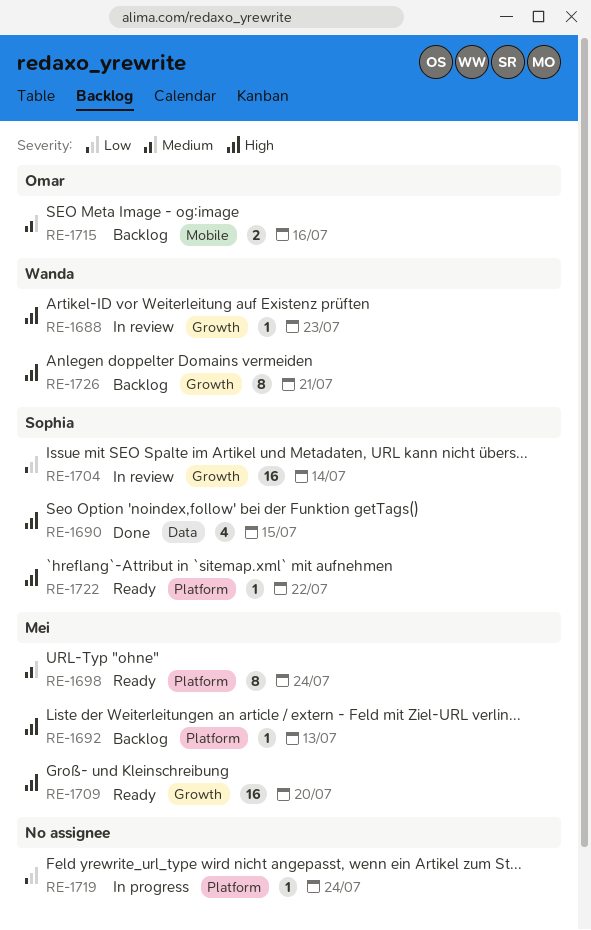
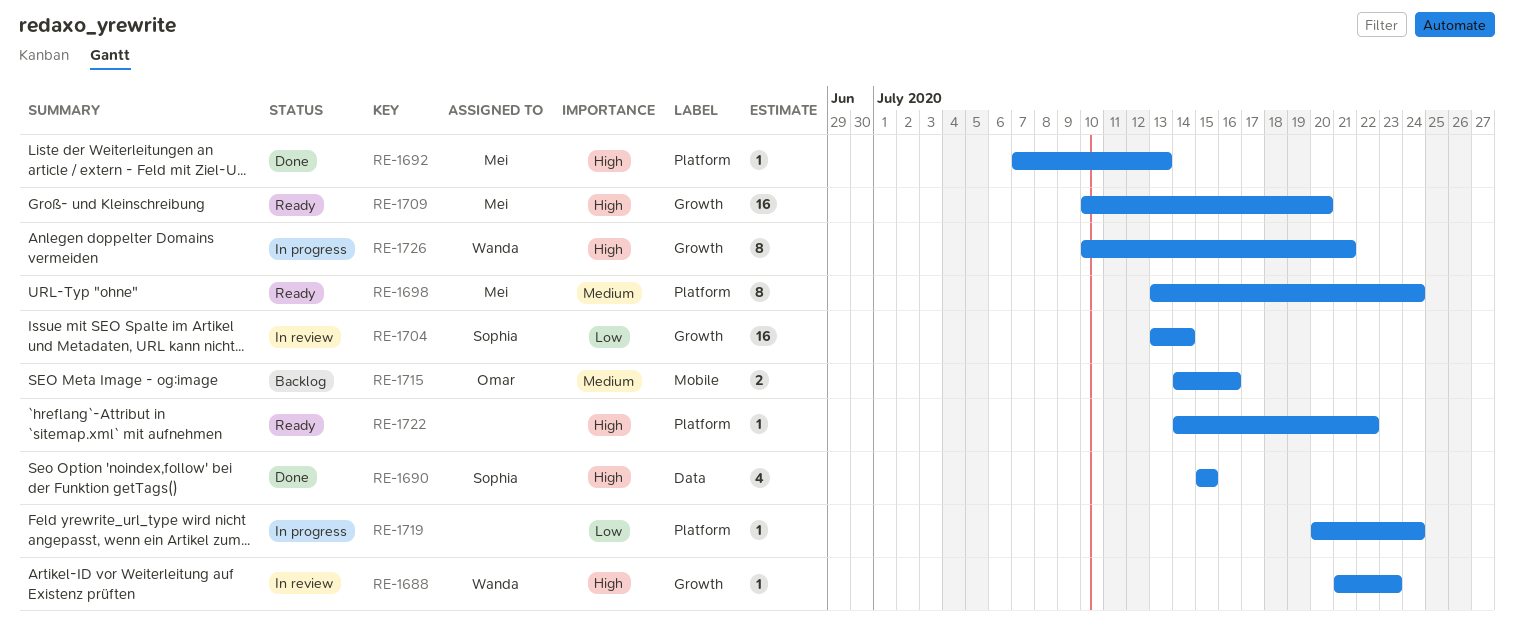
RE-1692, status: Backlog -> Done
RE-1722, owner: Sophia -> none
RE-1726, status: Backlog -> In progress

